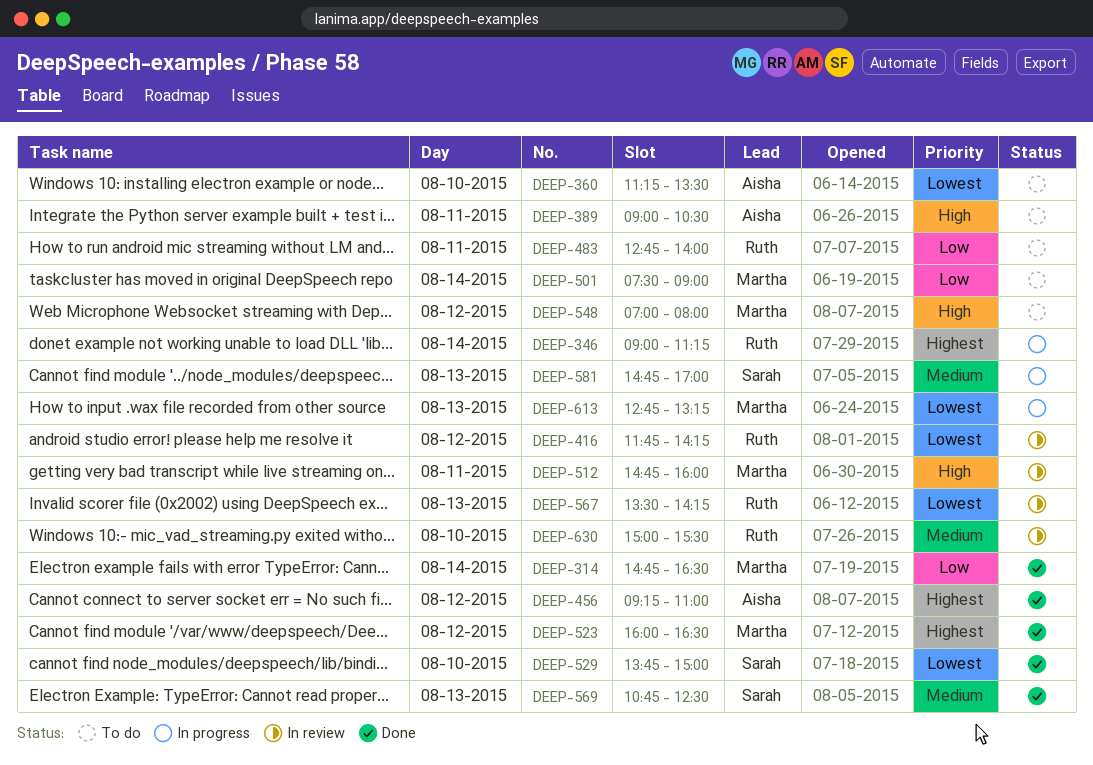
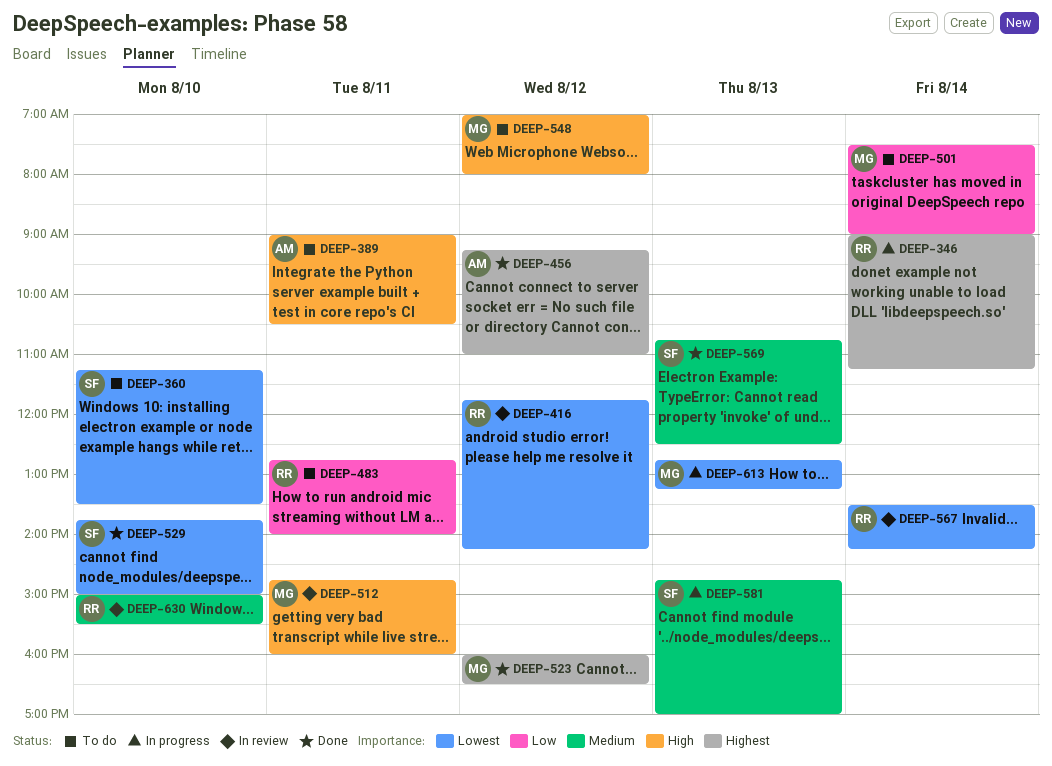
DEEP-314: present -> none
DEEP-360, owner: Aisha -> Sarah
DEEP-567, day: Aug 13 -> Aug 14

